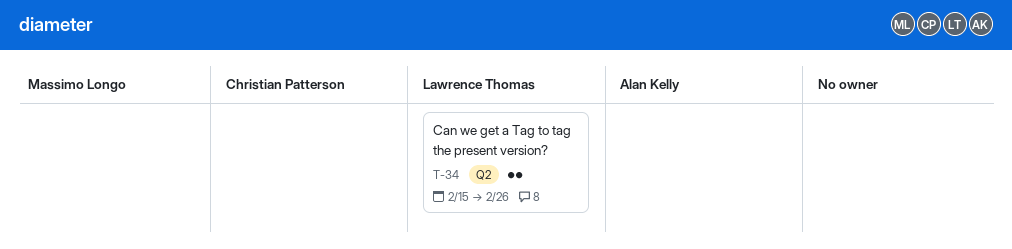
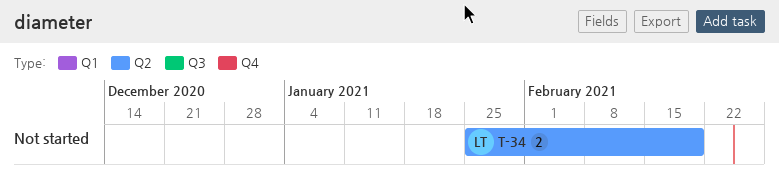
T-34, start: Feb 15 -> Jan 25
T-34, due: Feb 26 -> Feb 19

